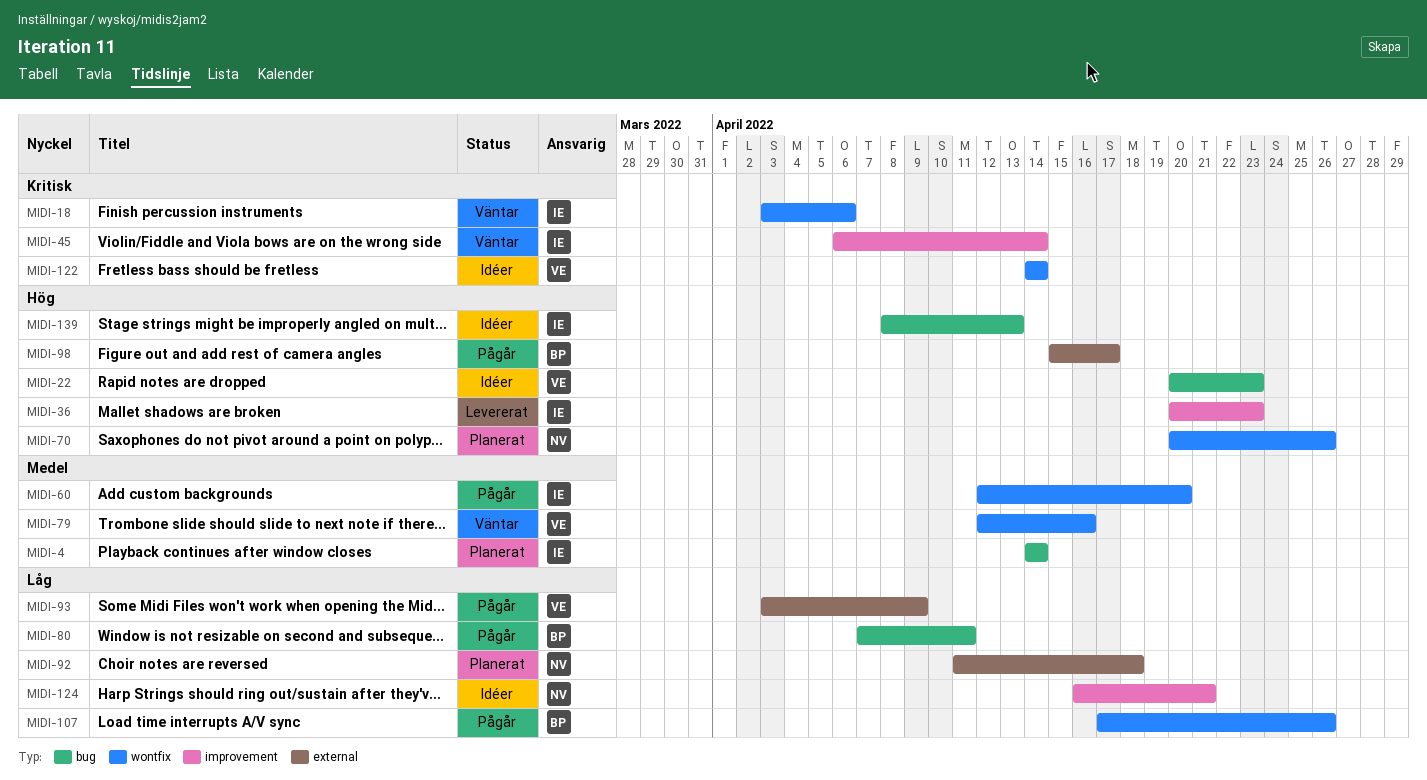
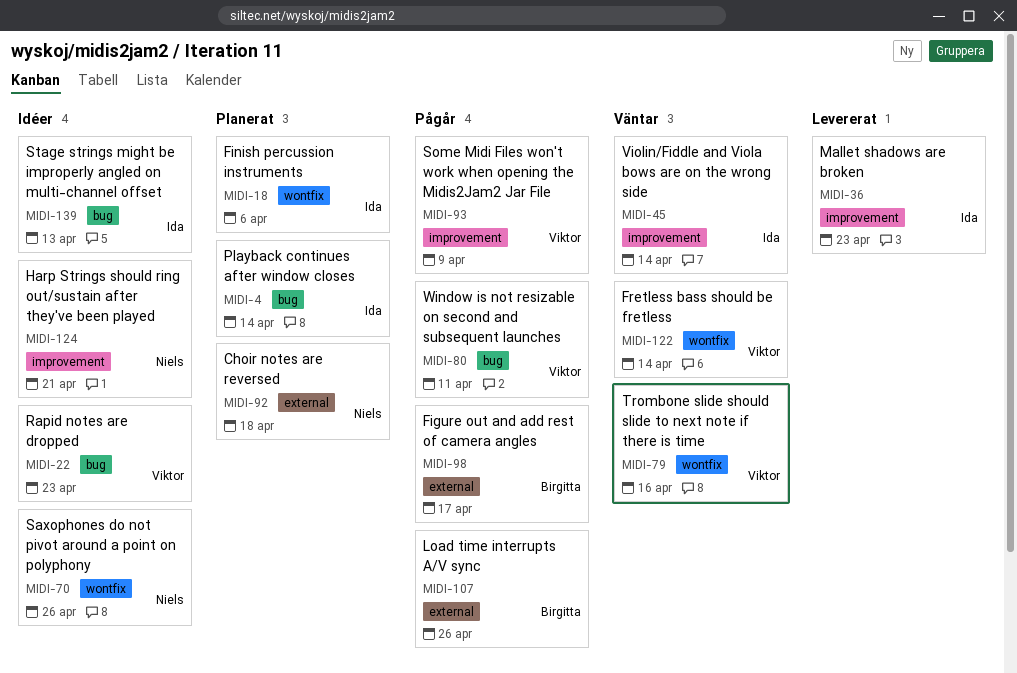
MIDI-18, status: Väntar -> Planerat
MIDI-60: present -> none
MIDI-70, status: Planerat -> Idéer
MIDI-80, owner: Birgitta -> Viktor
MIDI-93, label: external -> improvement
MIDI-107, label: wontfix -> external
MIDI-122, status: Idéer -> Väntar

